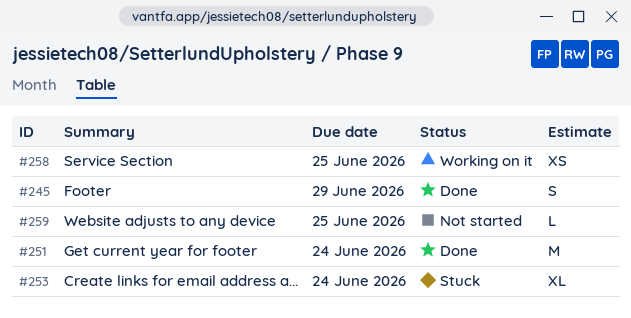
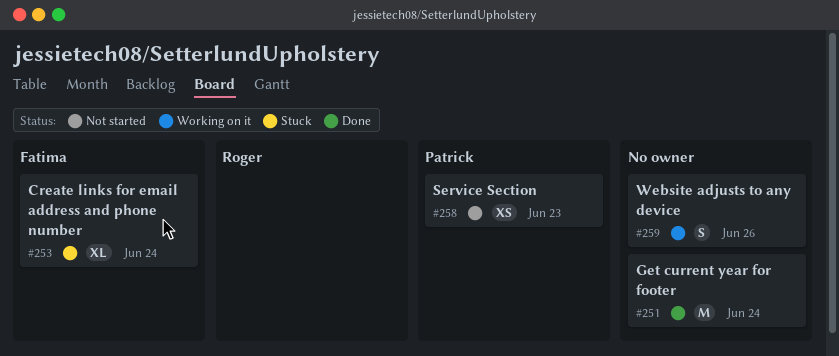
#245: present -> none
#258, status: Working on it -> Not started
#258, due: Jun 25 -> Jun 23
#259, status: Not started -> Working on it
#259, estimate: L -> S
#259, due: Jun 25 -> Jun 26

